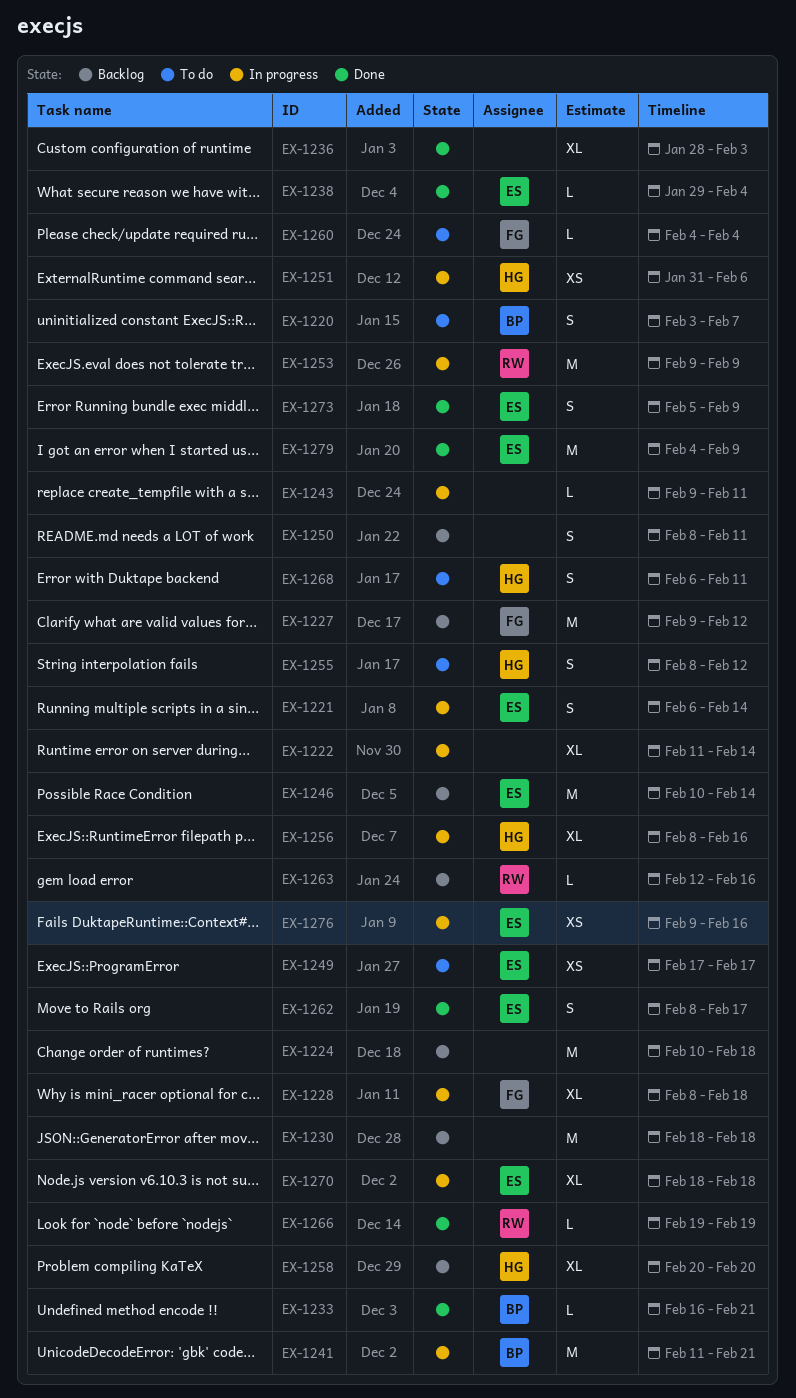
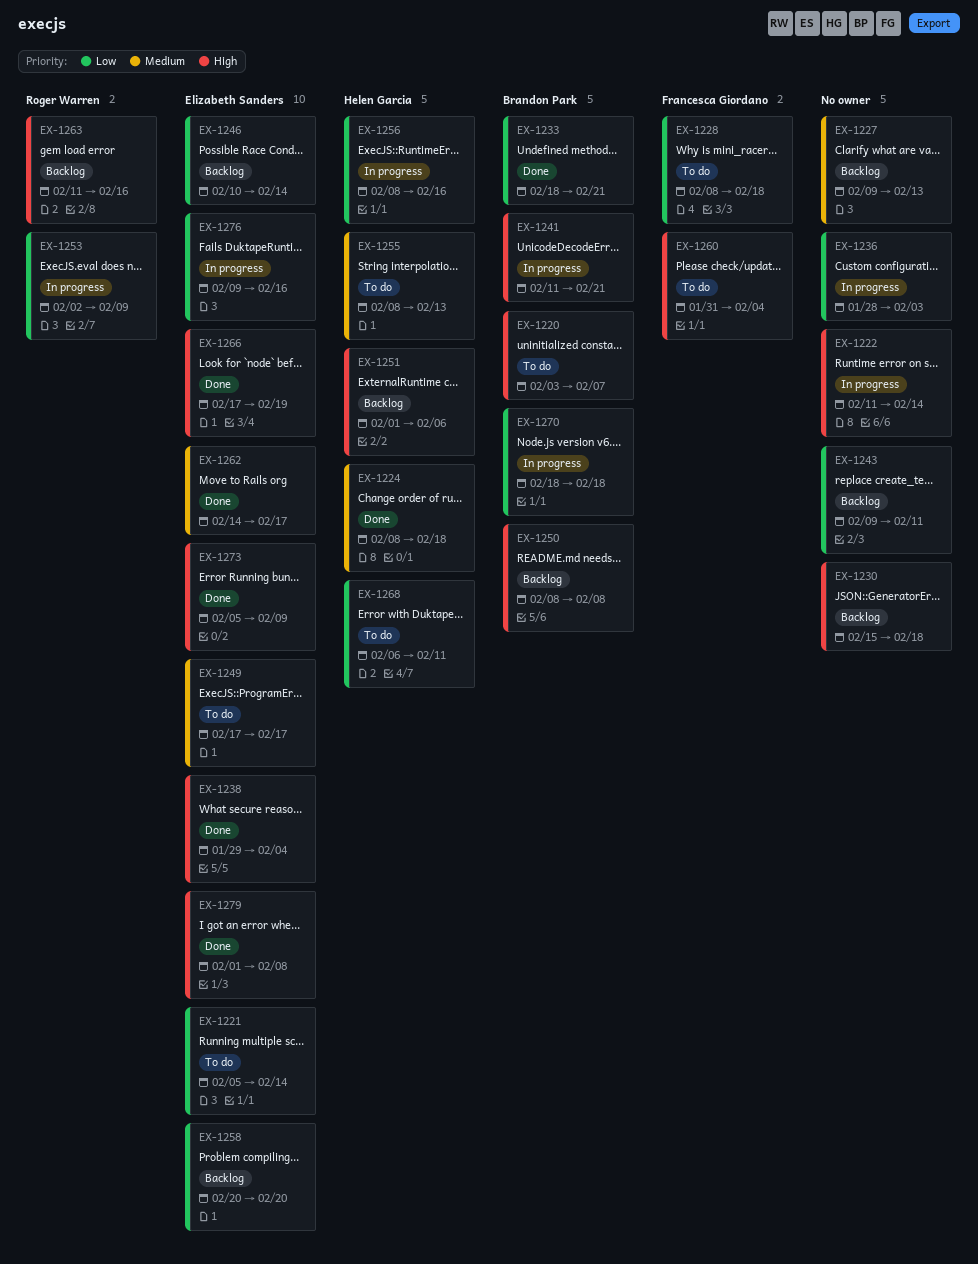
EX-1221, status: In progress -> To do
EX-1221, start: Feb 6 -> Feb 5
EX-1224, status: Backlog -> Done
EX-1224, owner: none -> Helen Garcia
EX-1224, start: Feb 10 -> Feb 8
EX-1227, owner: Francesca Giordano -> none
EX-1227, due: Feb 12 -> Feb 13
EX-1228, status: In progress -> To do
EX-1230, start: Feb 18 -> Feb 15
EX-1233, start: Feb 16 -> Feb 18
EX-1236, status: Done -> In progress
EX-1243, status: In progress -> Backlog
EX-1250, owner: none -> Brandon Park
EX-1250, due: Feb 11 -> Feb 8
EX-1251, status: In progress -> Backlog
EX-1251, start: Jan 31 -> Feb 1
EX-1253, start: Feb 9 -> Feb 2
EX-1255, due: Feb 12 -> Feb 13
EX-1258, owner: Helen Garcia -> Elizabeth Sanders
EX-1260, start: Feb 4 -> Jan 31
EX-1262, start: Feb 8 -> Feb 14
EX-1263, start: Feb 12 -> Feb 11
EX-1266, owner: Roger Warren -> Elizabeth Sanders
EX-1266, start: Feb 19 -> Feb 17
EX-1270, owner: Elizabeth Sanders -> Brandon Park
EX-1279, start: Feb 4 -> Feb 1
EX-1279, due: Feb 9 -> Feb 8

